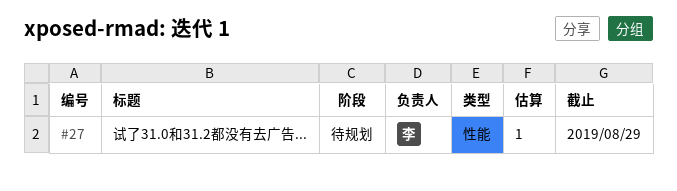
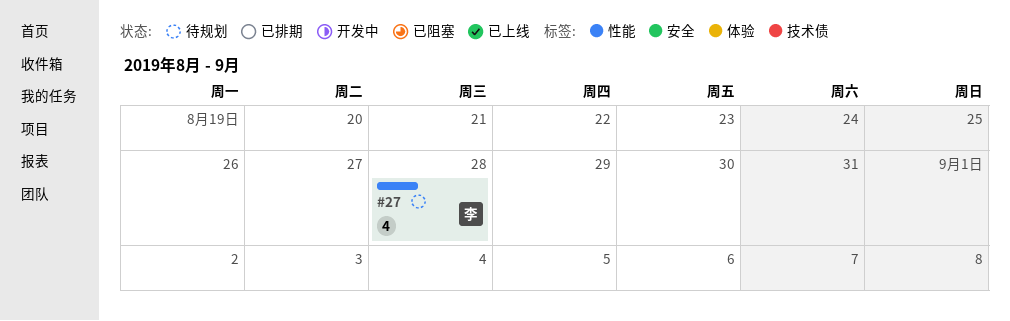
#27, estimate: 1 -> 4
#27, due: Aug 29 -> Aug 28

